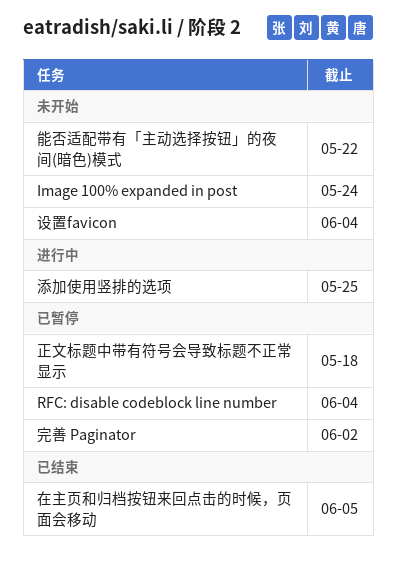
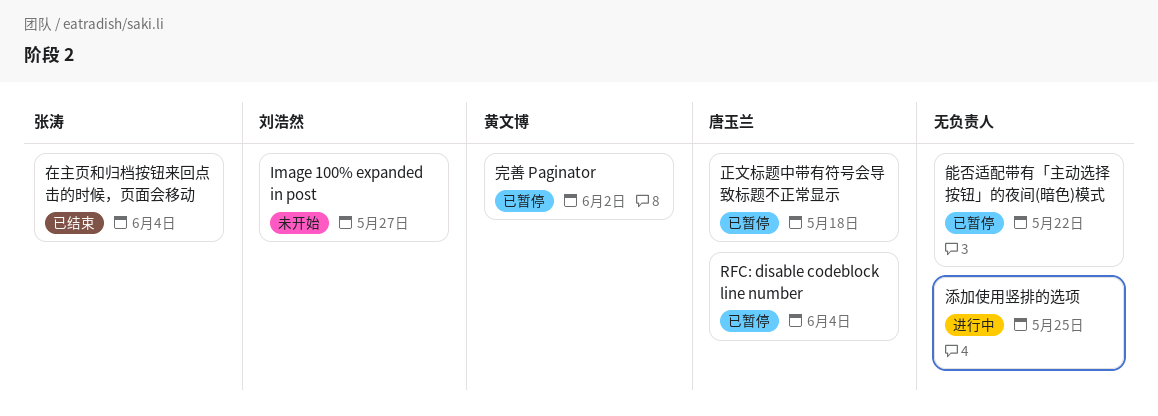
Image 100% expanded in post, due: May 24 -> May 27
在主页和归档按钮来回点击的时候，页面会移动, due: Jun 5 -> Jun 4
能否适配带有「主动选择按钮」的夜间(暗色)模式, status: 未开始 -> 已暂停
设置favicon: present -> none

